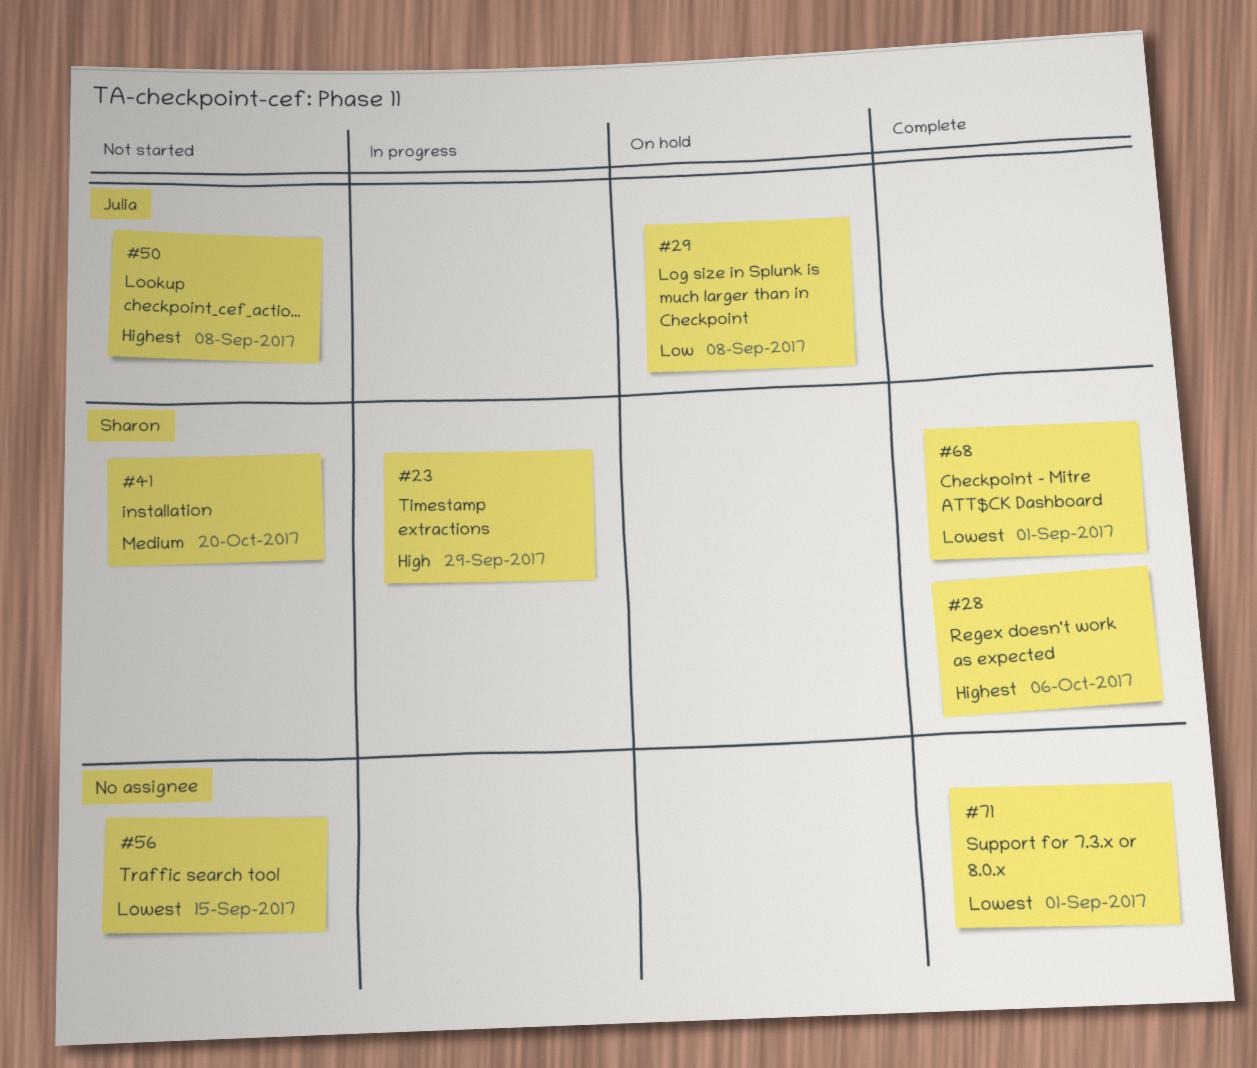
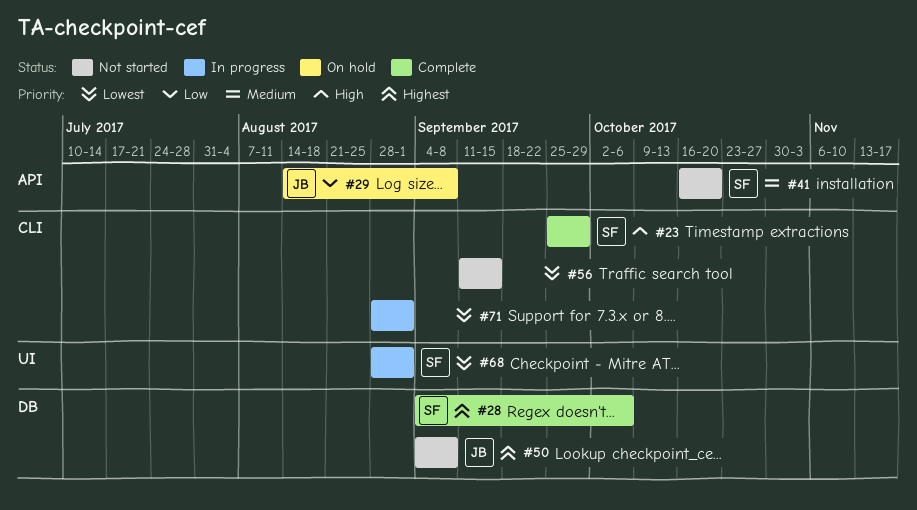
#23, status: In progress -> Complete
#68, status: Complete -> In progress
#71, status: Complete -> In progress

